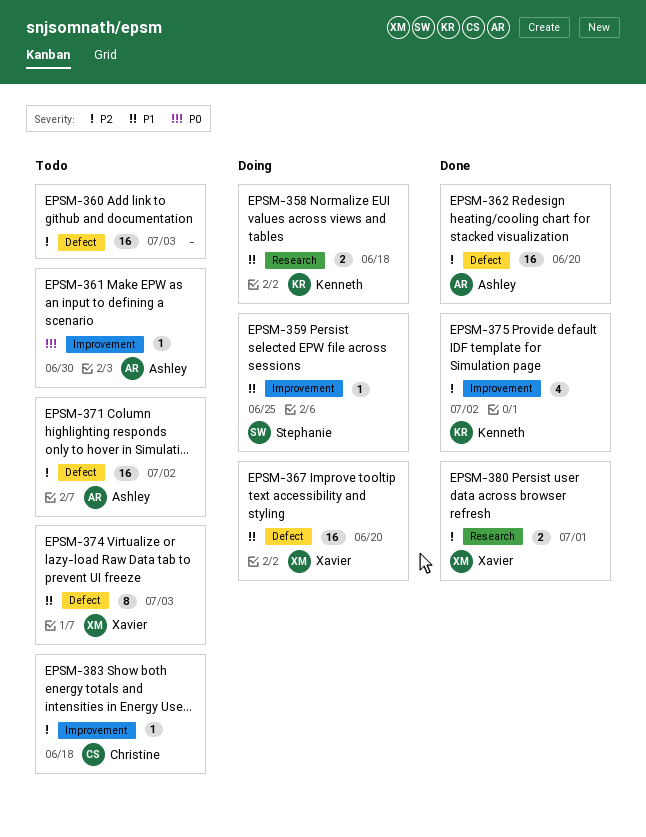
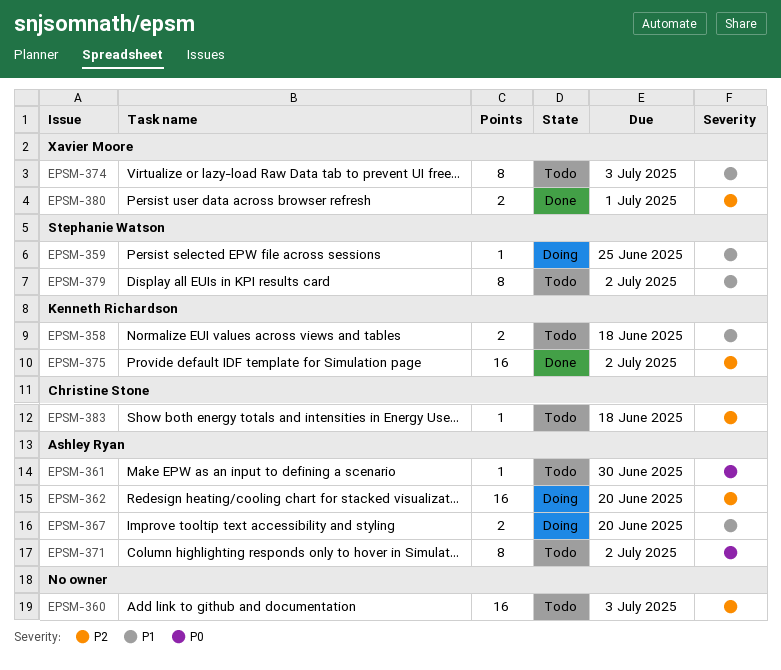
EPSM-358, status: Doing -> Todo
EPSM-362, status: Done -> Doing
EPSM-367, owner: Xavier Moore -> Ashley Ryan
EPSM-367, estimate: 16 -> 2
EPSM-371, priority: P2 -> P0
EPSM-371, estimate: 16 -> 8
EPSM-375, estimate: 4 -> 16
EPSM-379: none -> present

